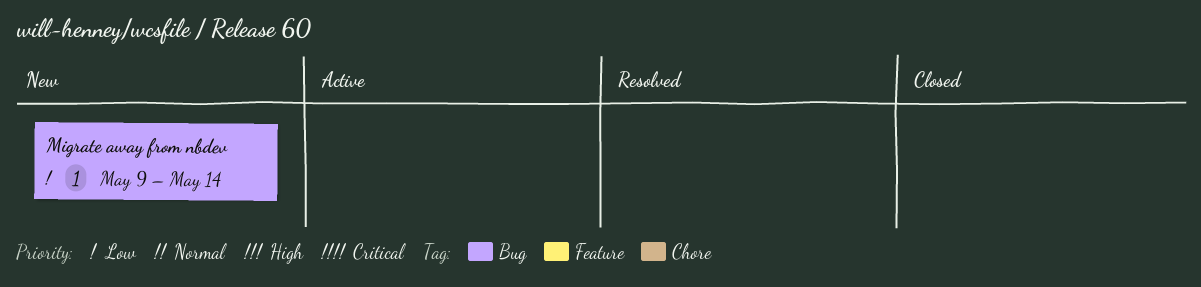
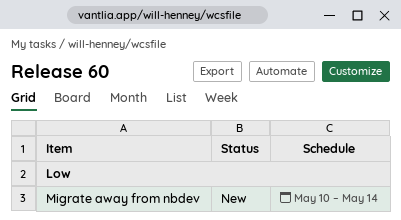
Migrate away from nbdev, start: May 9 -> May 10

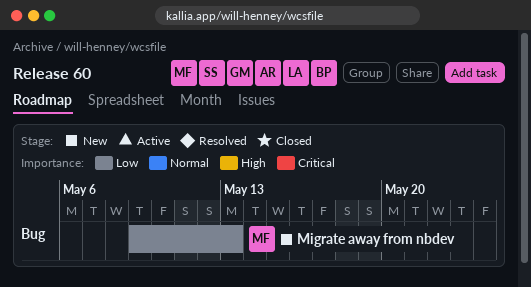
Migrate away from nbdev, start: May 10 -> May 9
Migrate away from nbdev, due: May 14 -> May 13

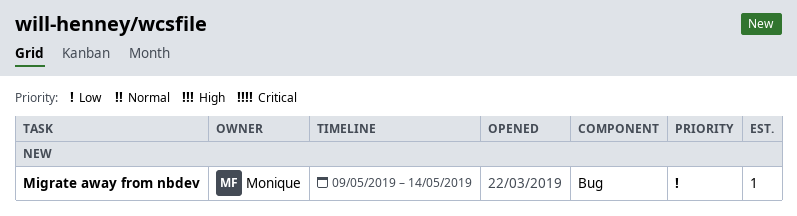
Migrate away from nbdev, due: May 13 -> May 14

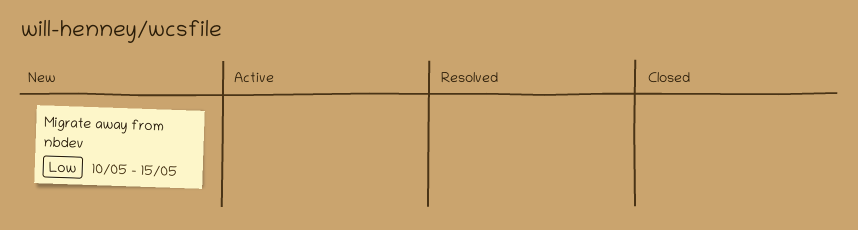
Migrate away from nbdev, start: May 9 -> May 10
Migrate away from nbdev, due: May 14 -> May 15

